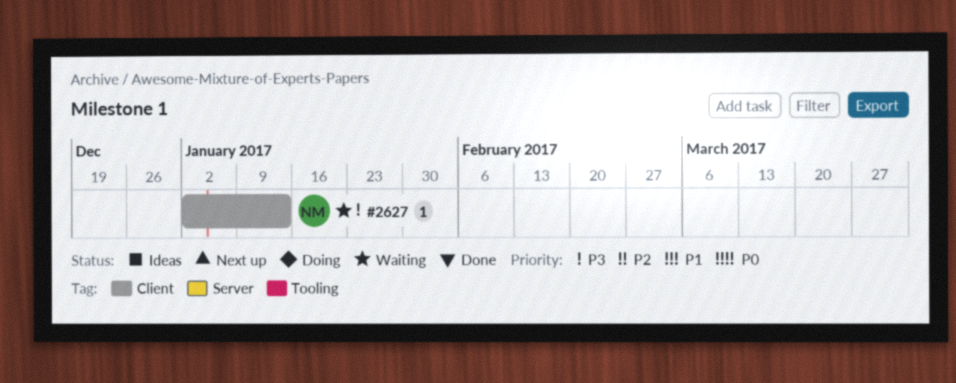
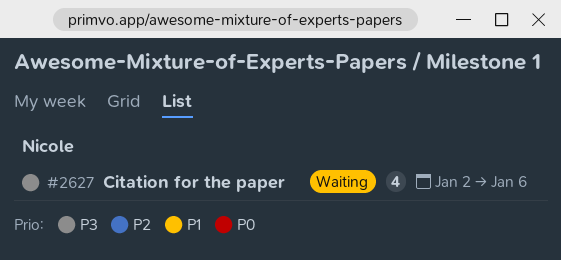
#2627, estimate: 1 -> 4
#2627, due: Jan 13 -> Jan 6

